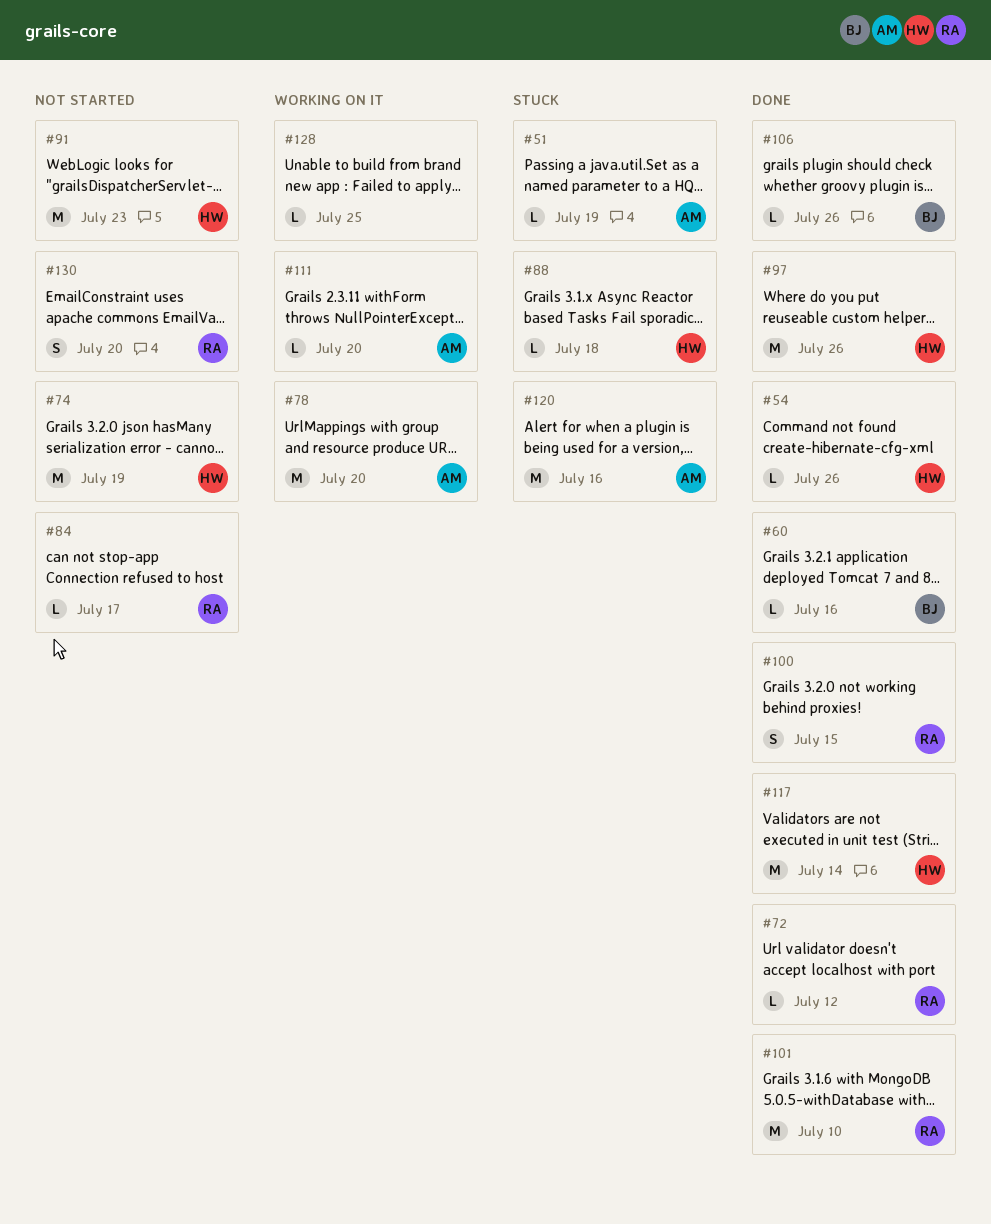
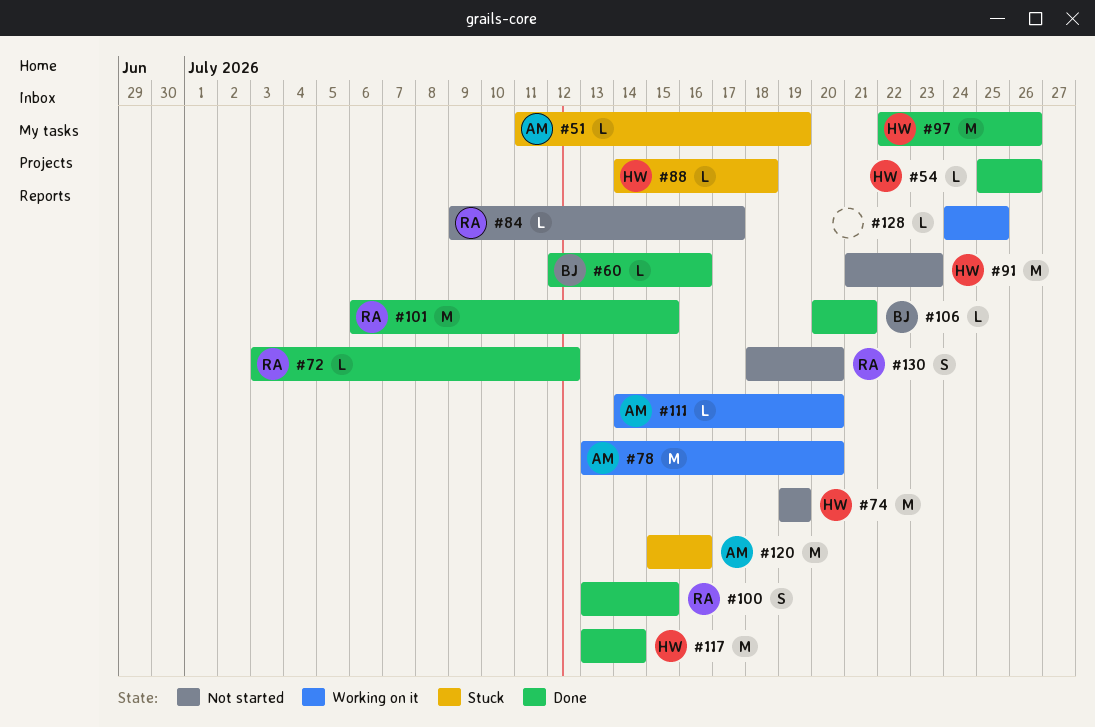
#101, due: Jul 10 -> Jul 15
#106, due: Jul 26 -> Jul 21

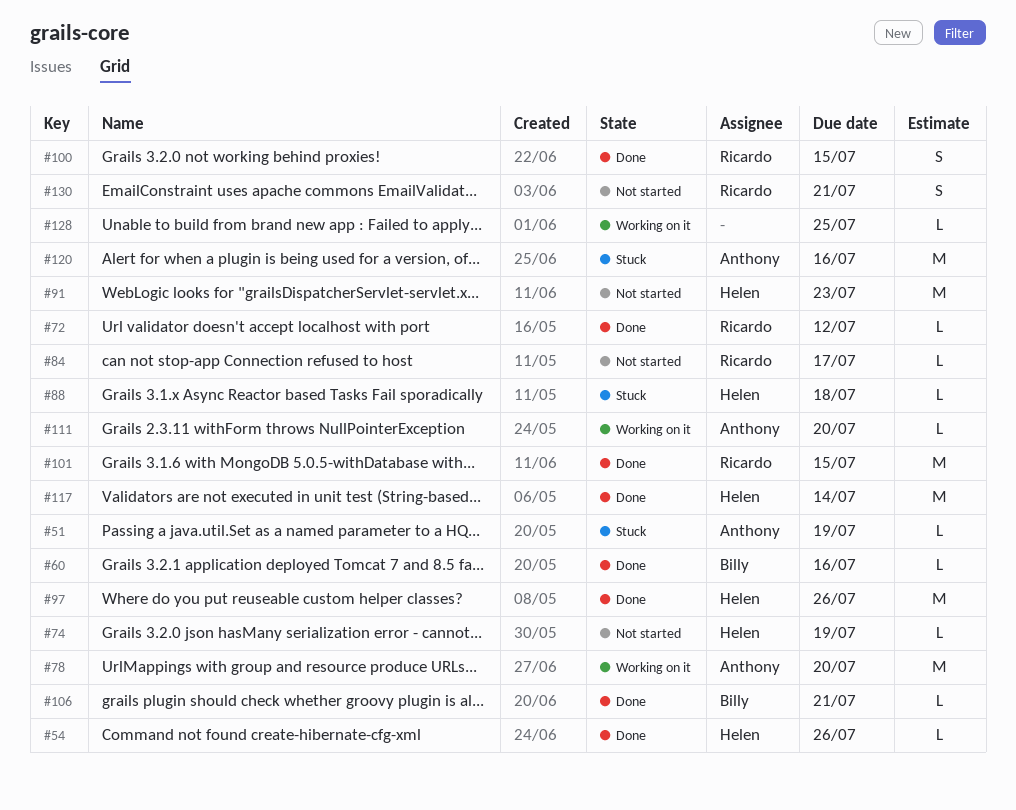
#74, estimate: M -> L
#130, due: Jul 20 -> Jul 21

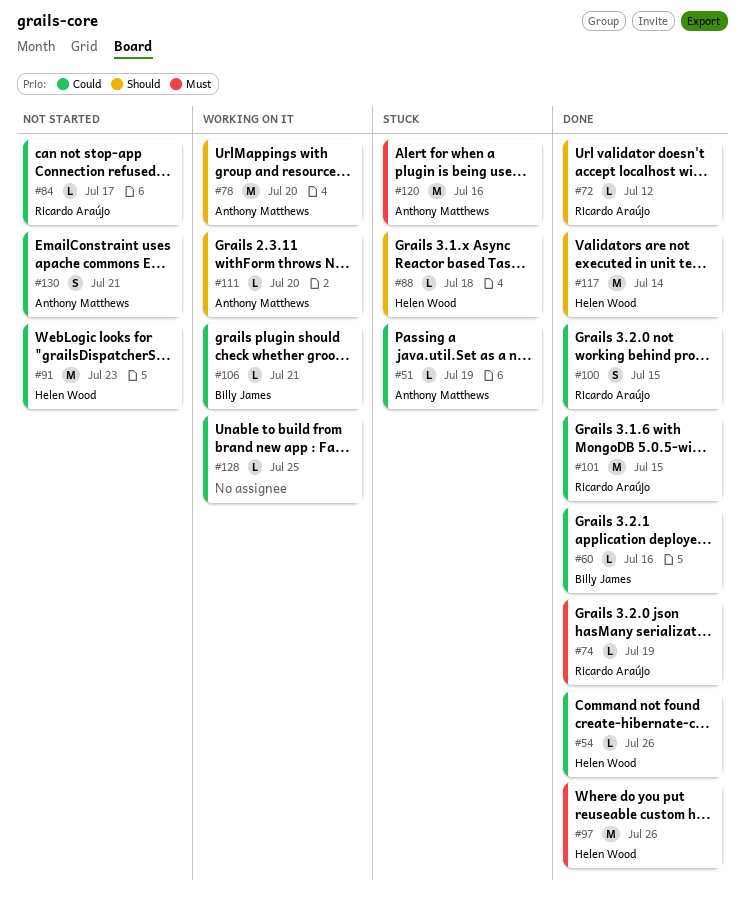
#74, status: Not started -> Done
#74, owner: Helen Wood -> Ricardo Araújo
#106, status: Done -> Working on it
#130, owner: Ricardo Araújo -> Anthony Matthews

